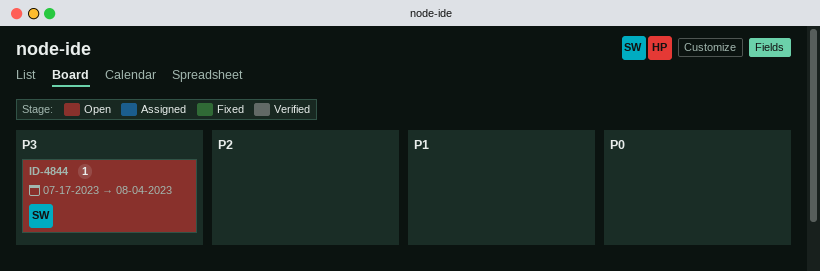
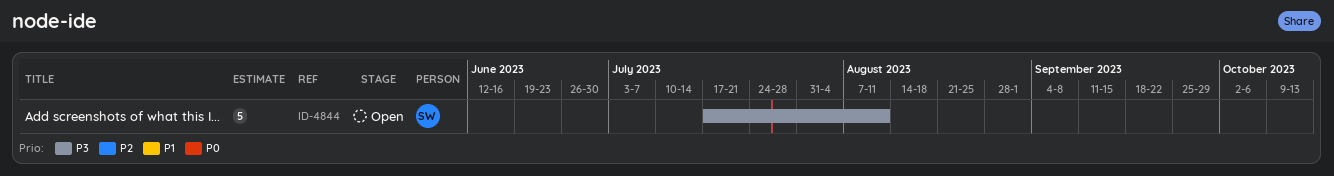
ID-4844, estimate: 1 -> 5
ID-4844, due: Aug 4 -> Aug 11

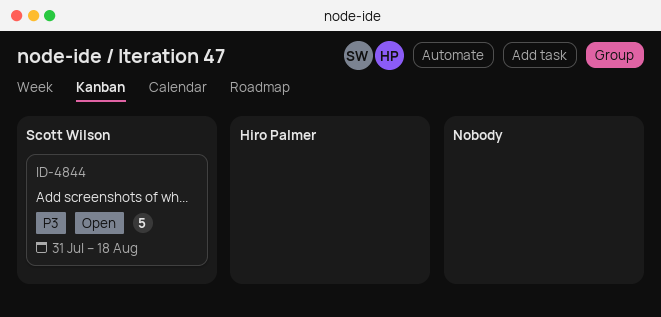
ID-4844, start: Jul 17 -> Jul 31
ID-4844, due: Aug 11 -> Aug 18

